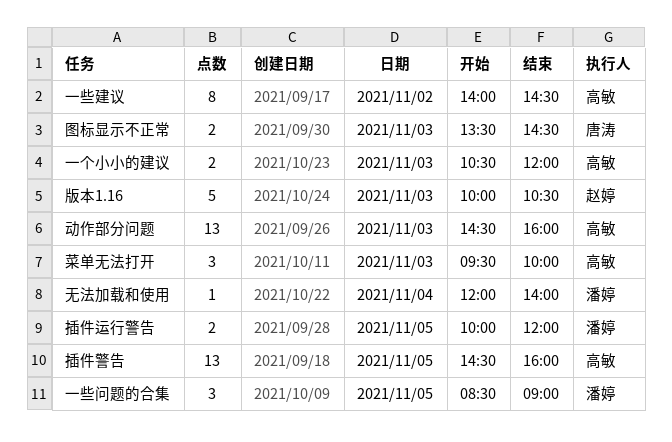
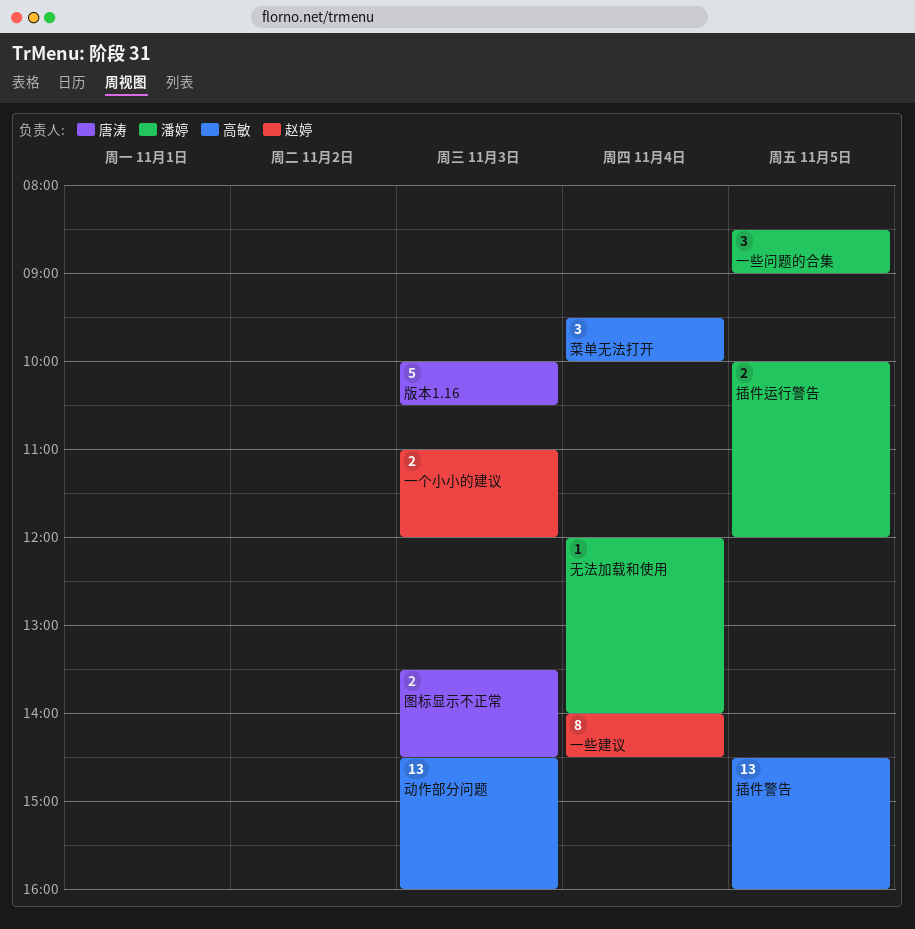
一个小小的建议, owner: 高敏 -> 赵婷
一个小小的建议, begins: 10:30 -> 11:00
一些建议, owner: 高敏 -> 赵婷
一些建议, day: Nov 2 -> Nov 4
版本1.16, owner: 赵婷 -> 唐涛
菜单无法打开, day: Nov 3 -> Nov 4

